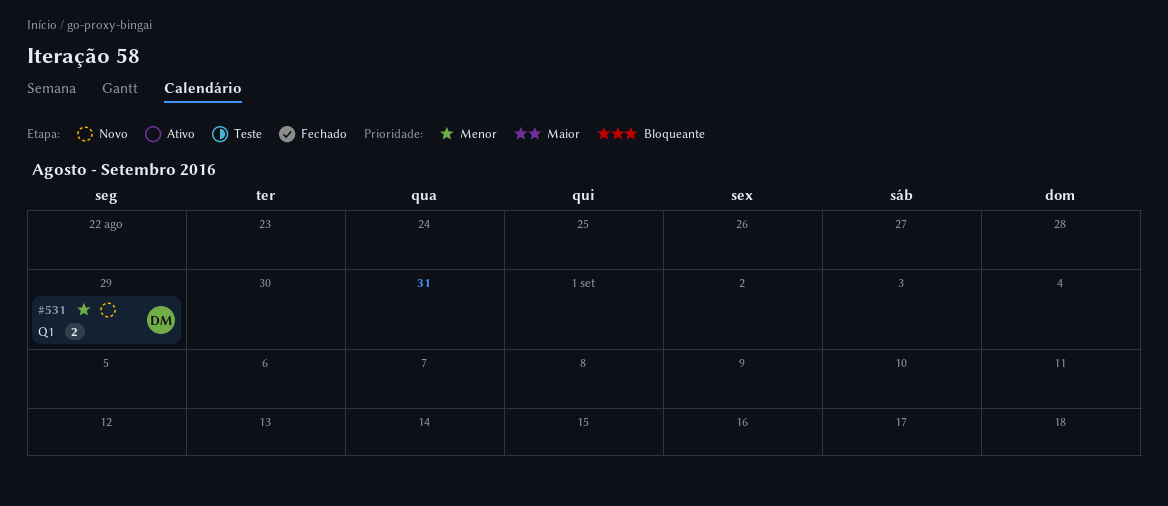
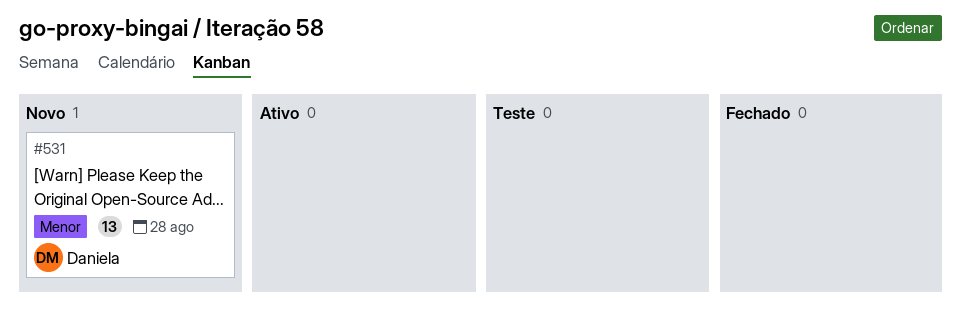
#531, estimate: 2 -> 13
#531, due: Aug 29 -> Aug 28

